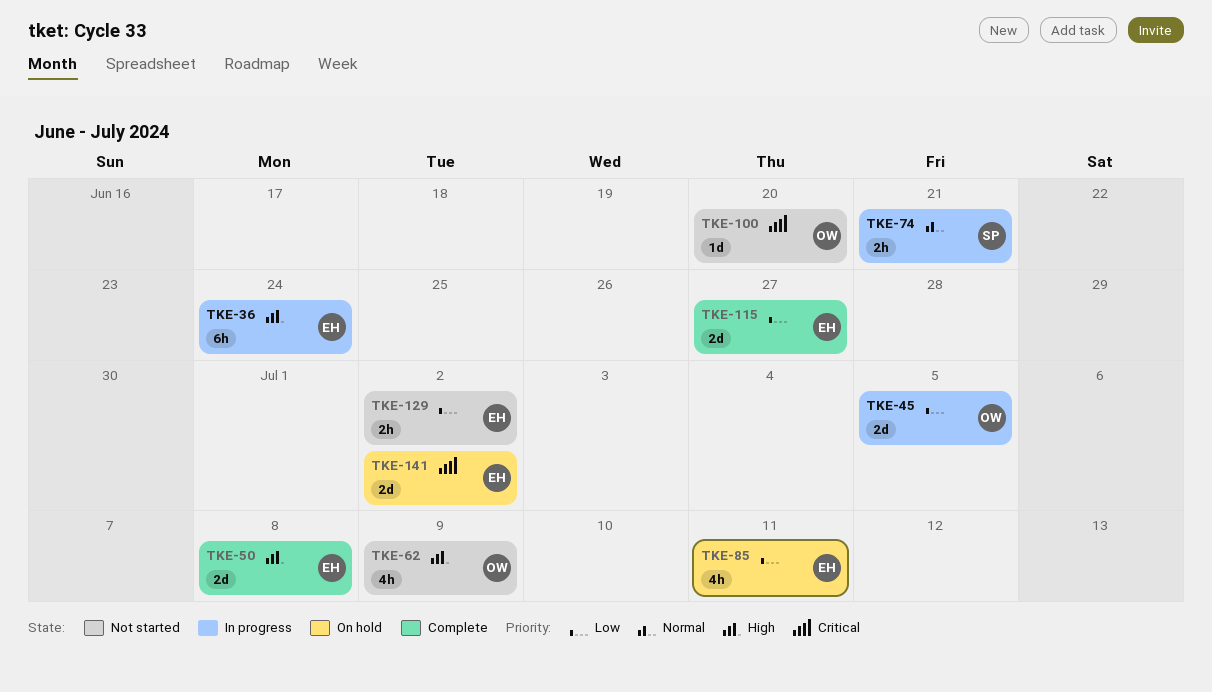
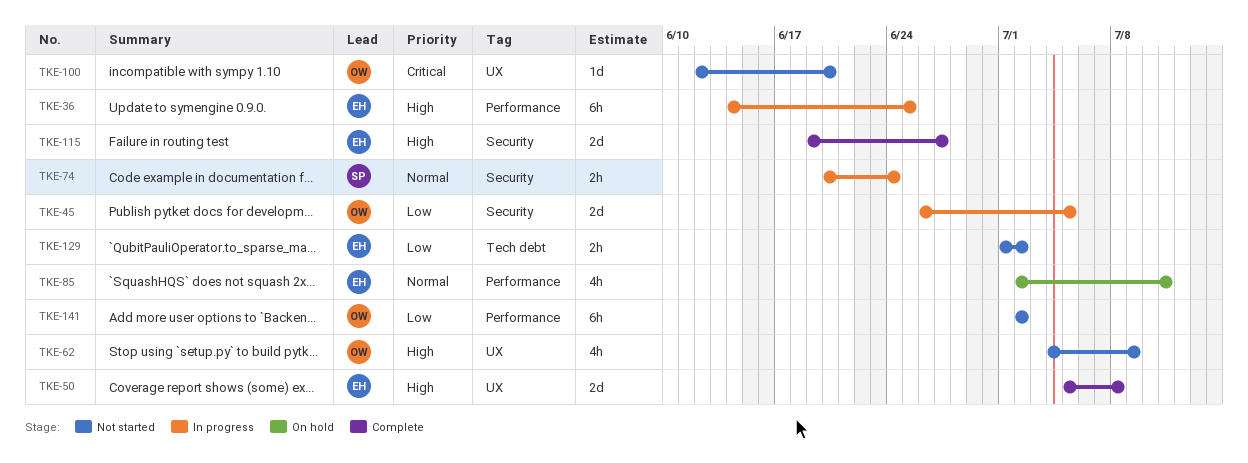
TKE-36, due: Jun 24 -> Jun 25
TKE-74, due: Jun 21 -> Jun 24
TKE-85, priority: Low -> Normal
TKE-115, priority: Low -> High
TKE-141, status: On hold -> Not started
TKE-141, owner: EH -> OW
TKE-141, priority: Critical -> Low
TKE-141, estimate: 2d -> 6h

